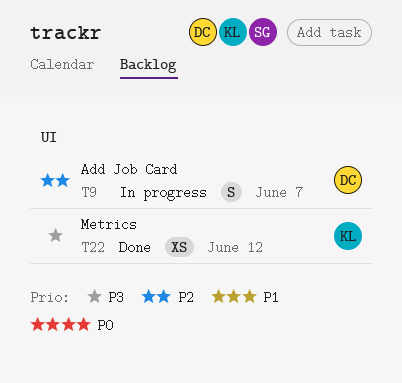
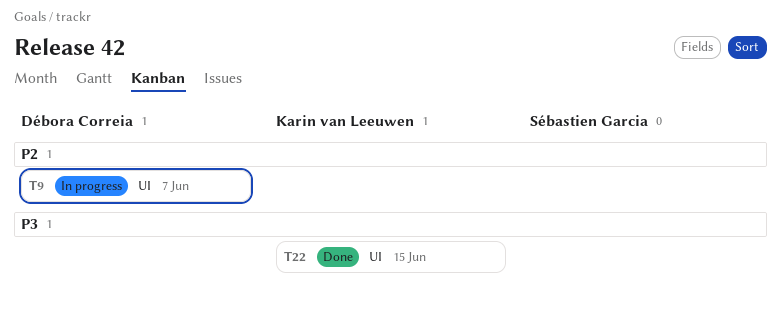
T22, due: Jun 12 -> Jun 15

